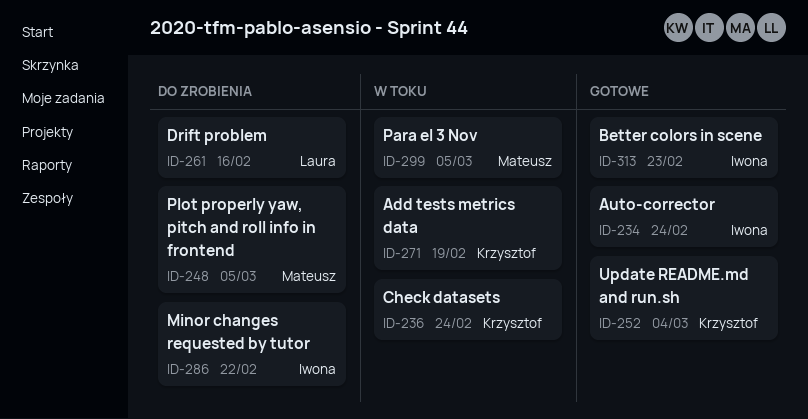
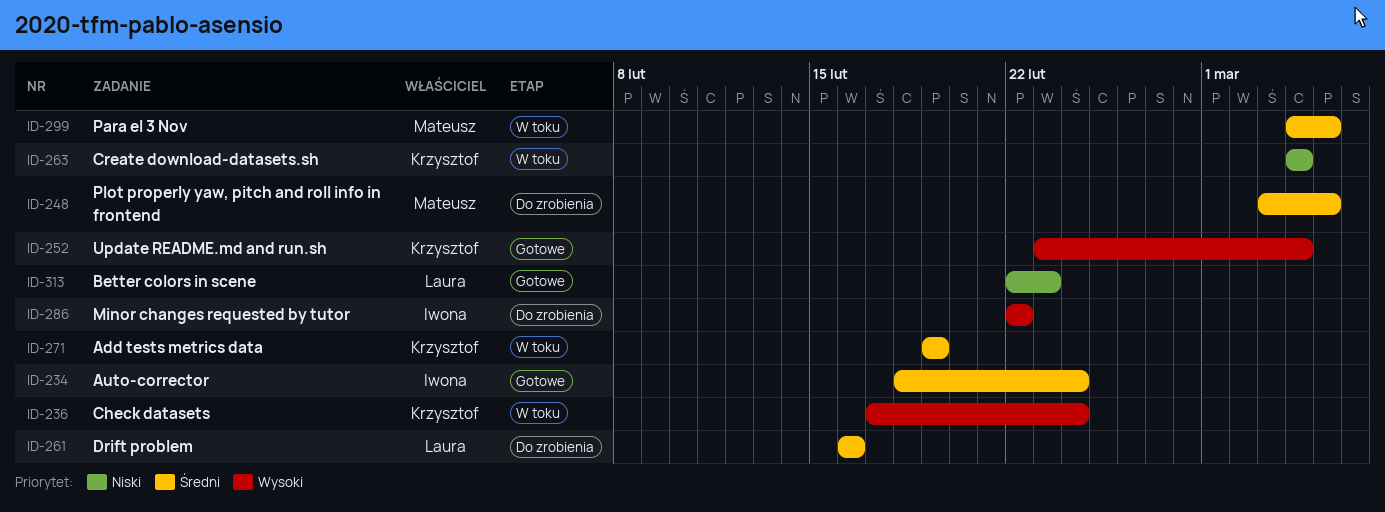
ID-263: none -> present
ID-313, owner: Iwona -> Laura

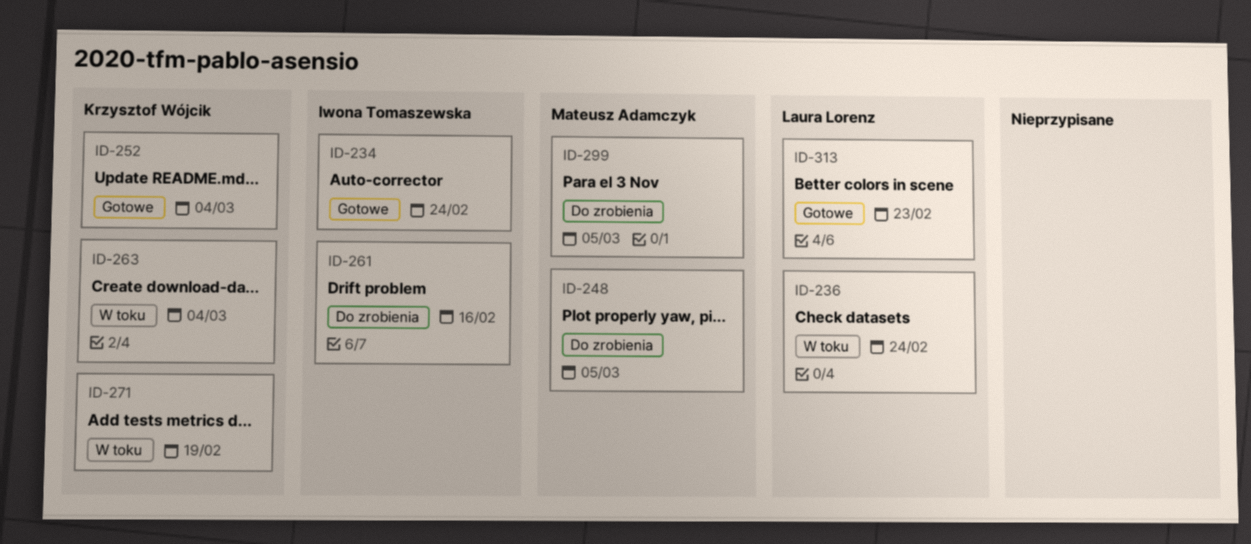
ID-236, owner: Krzysztof Wójcik -> Laura Lorenz
ID-261, owner: Laura Lorenz -> Iwona Tomaszewska
ID-286: present -> none
ID-299, status: W toku -> Do zrobienia

